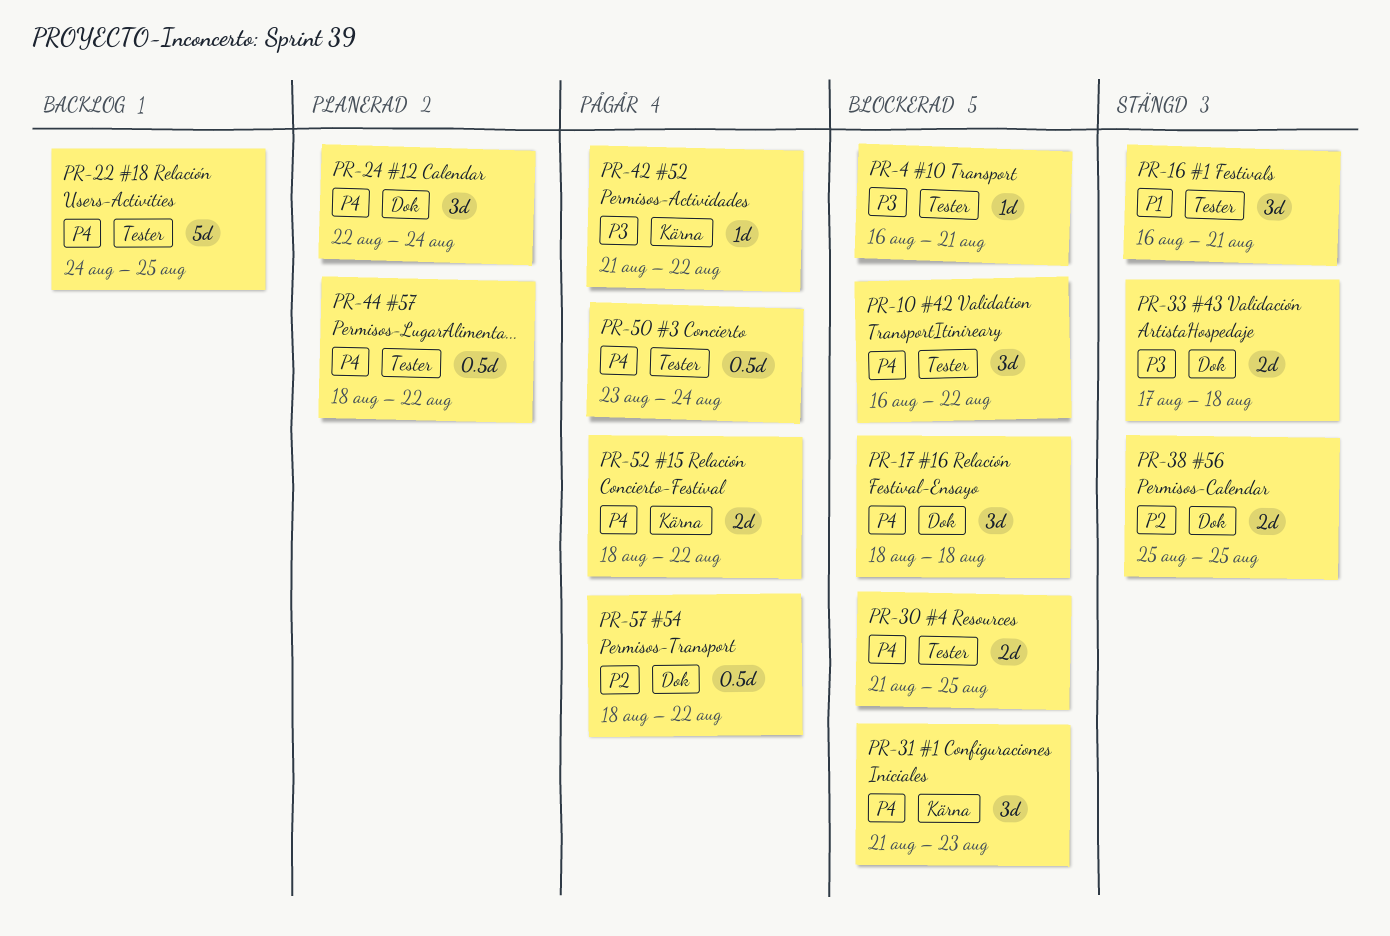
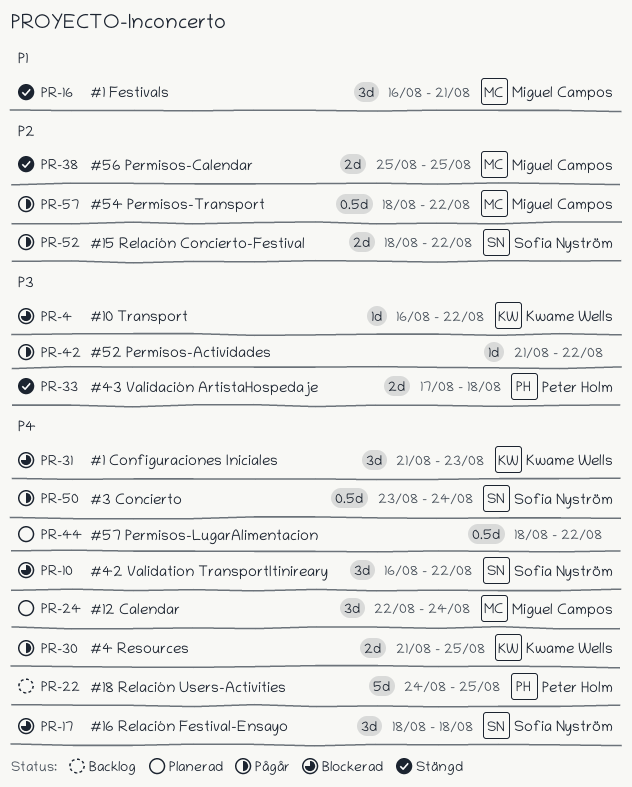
PR-4, due: Aug 21 -> Aug 22
PR-30, status: Blockerad -> Pågår
PR-52, priority: P4 -> P2

